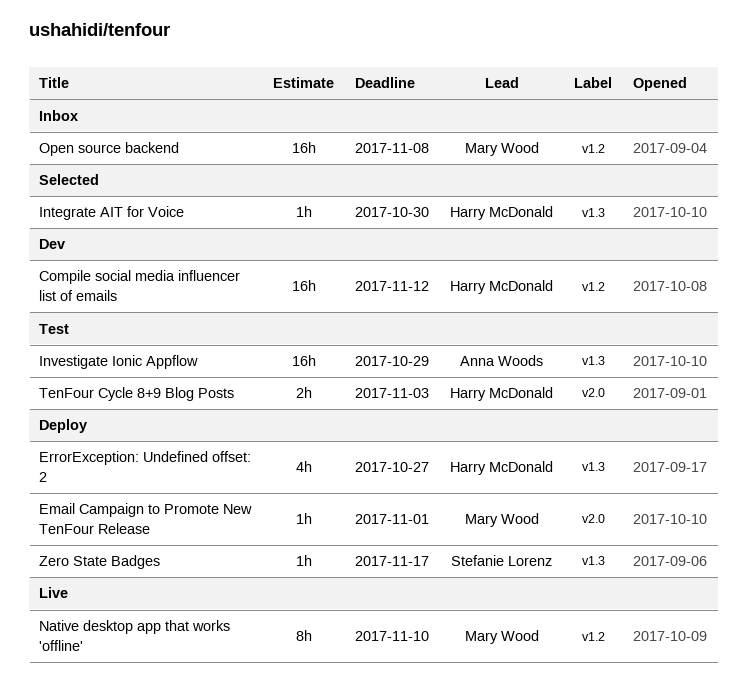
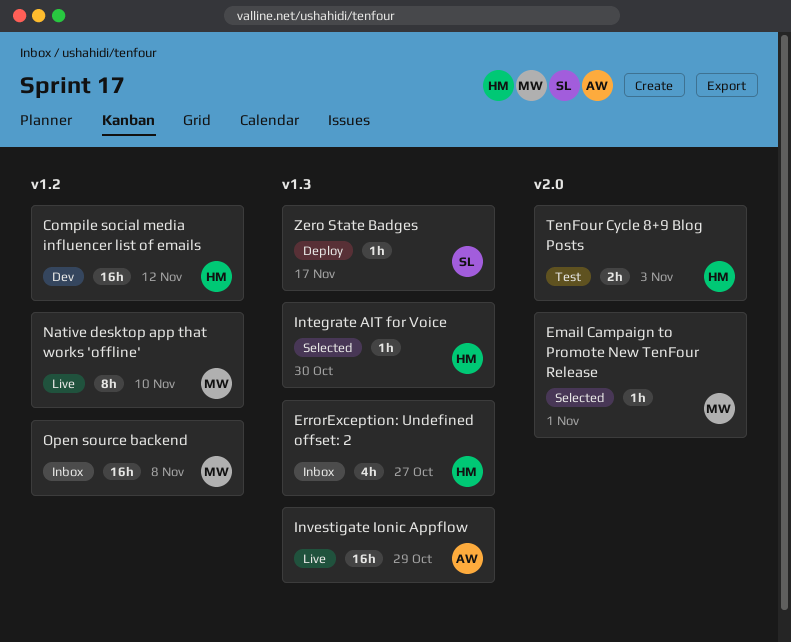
Email Campaign to Promote New TenFour Release, status: Deploy -> Selected
ErrorException: Undefined offset: 2, status: Deploy -> Inbox
Investigate Ionic Appflow, status: Test -> Live

